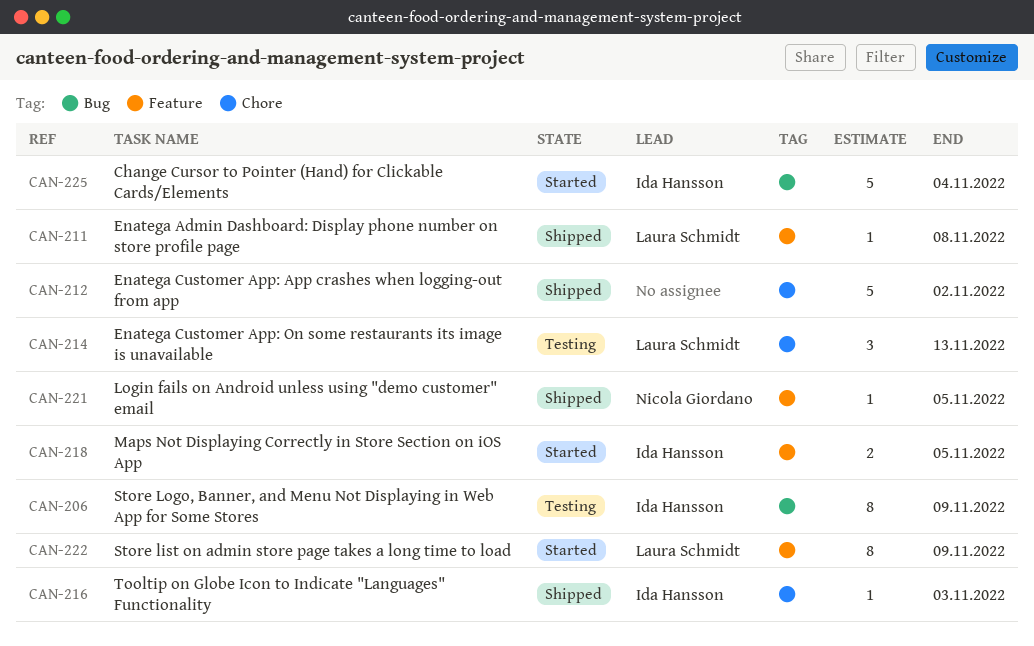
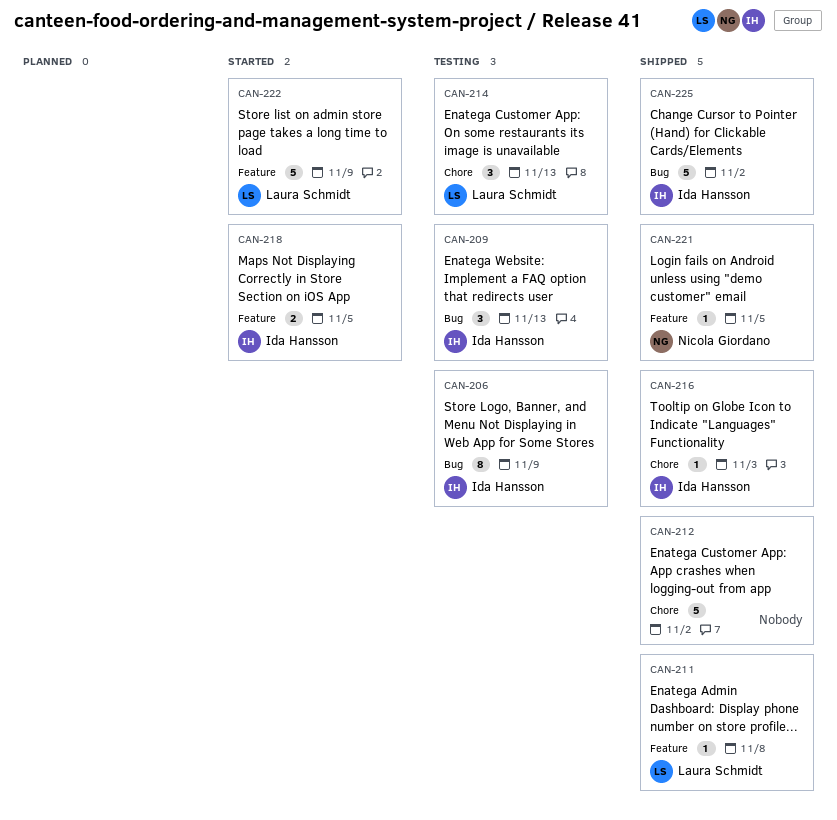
CAN-209: none -> present
CAN-222, estimate: 8 -> 5
CAN-225, status: Started -> Shipped
CAN-225, due: Nov 4 -> Nov 2

